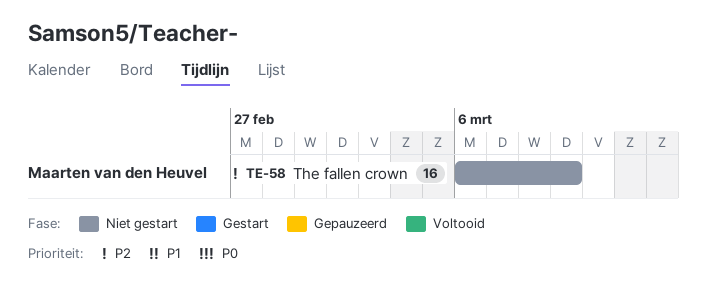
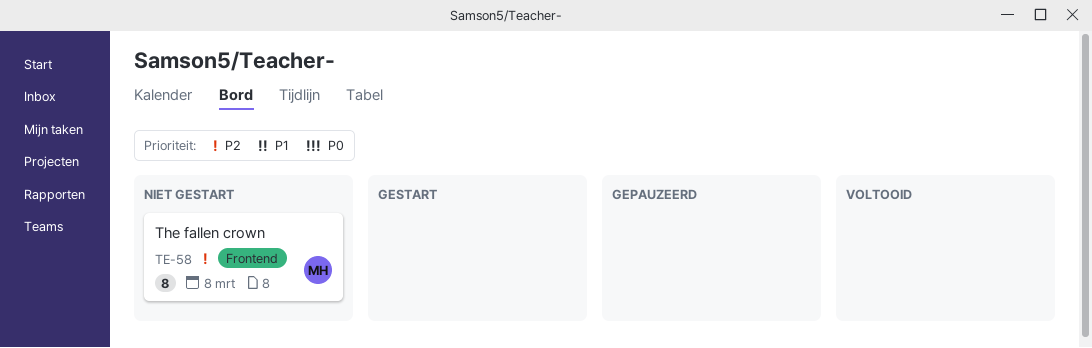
TE-58, estimate: 16 -> 8
TE-58, due: Mar 9 -> Mar 8

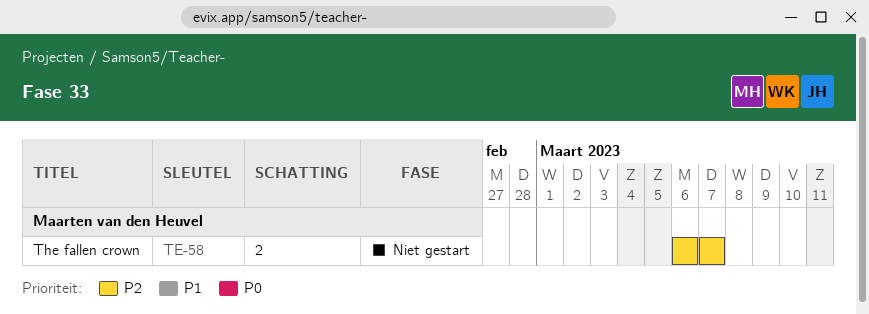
TE-58, estimate: 8 -> 2
TE-58, due: Mar 8 -> Mar 7

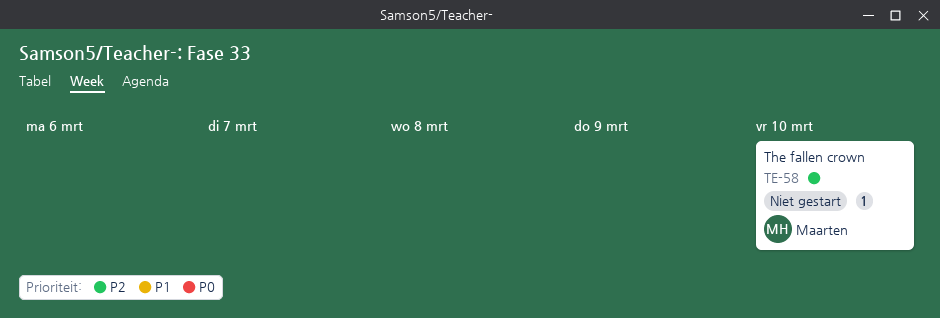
TE-58, estimate: 2 -> 1
TE-58, due: Mar 7 -> Mar 10

